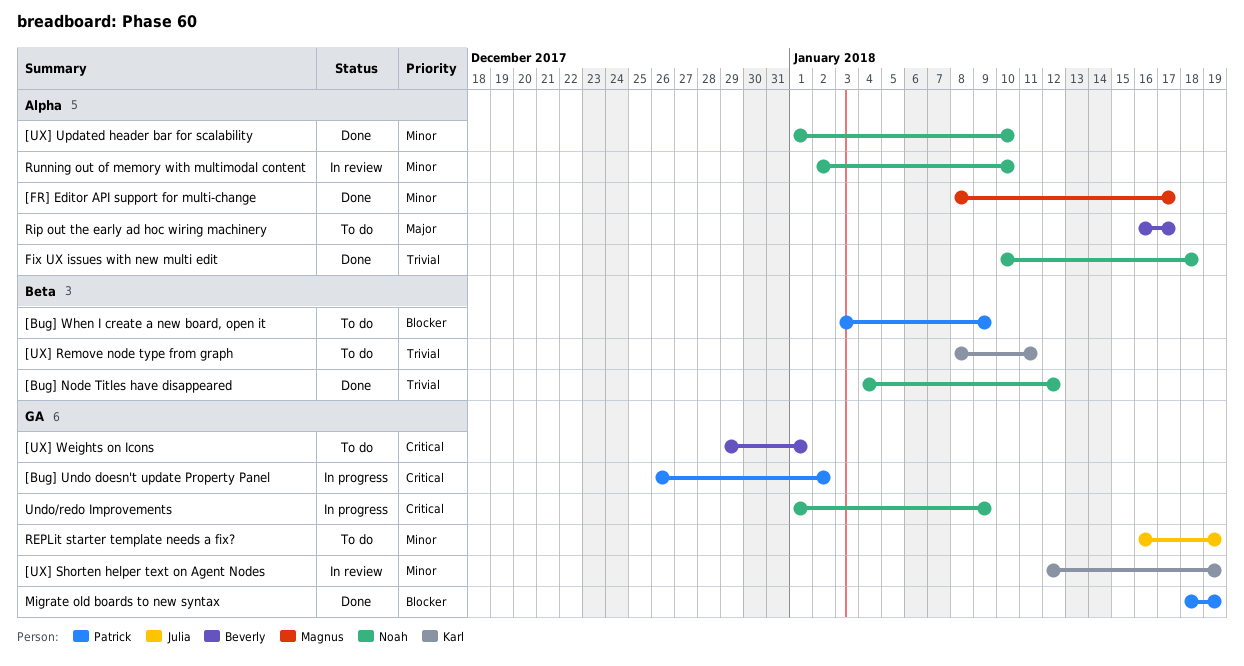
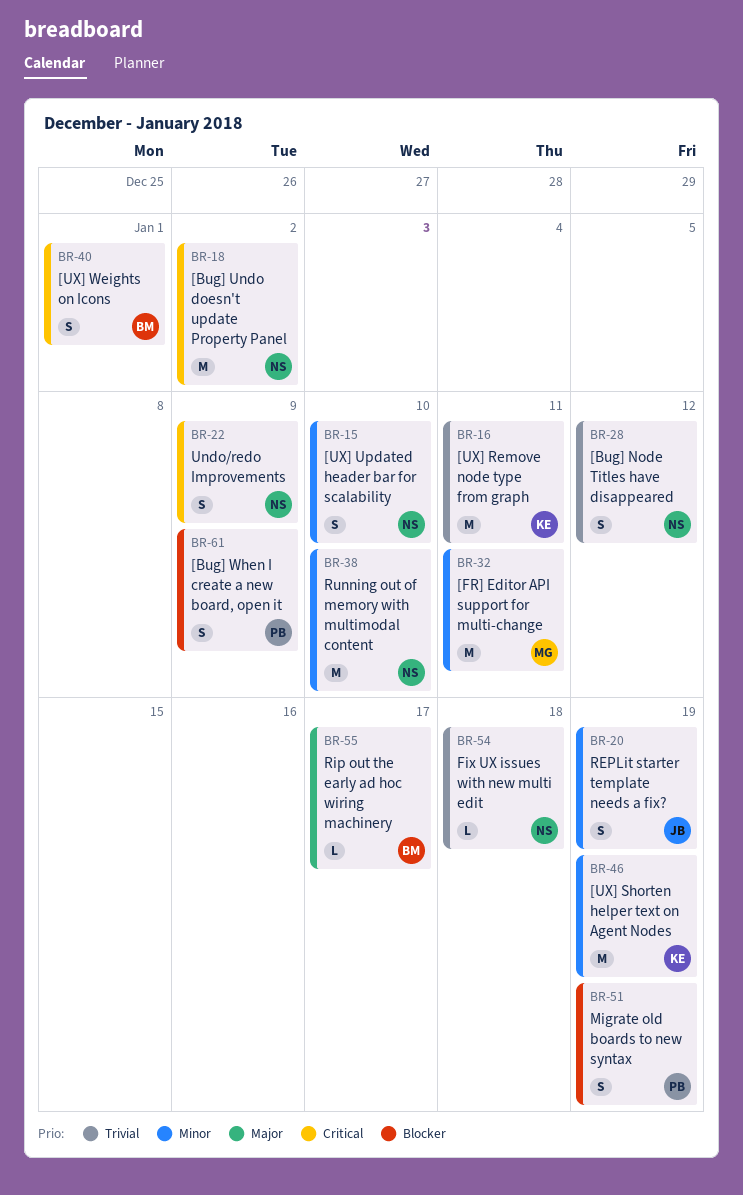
[Bug] Undo doesn't update Property Panel, owner: Patrick -> Noah
[FR] Editor API support for multi-change, due: Jan 17 -> Jan 11

